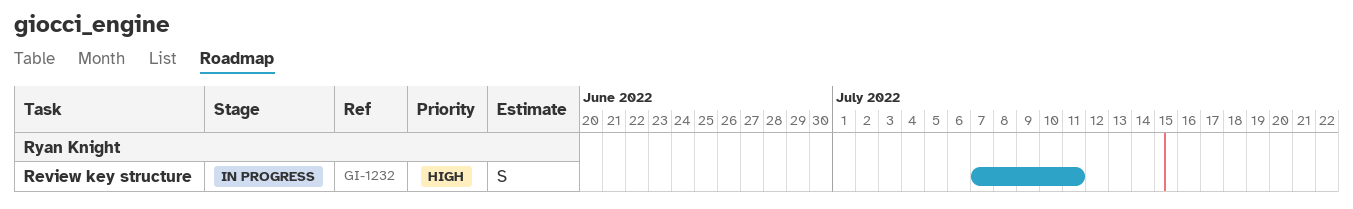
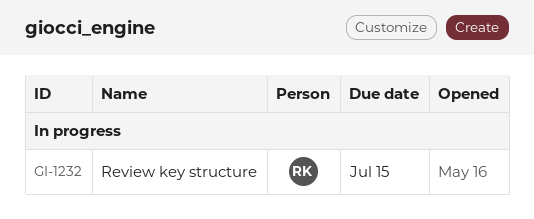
GI-1232, due: Jul 11 -> Jul 15

